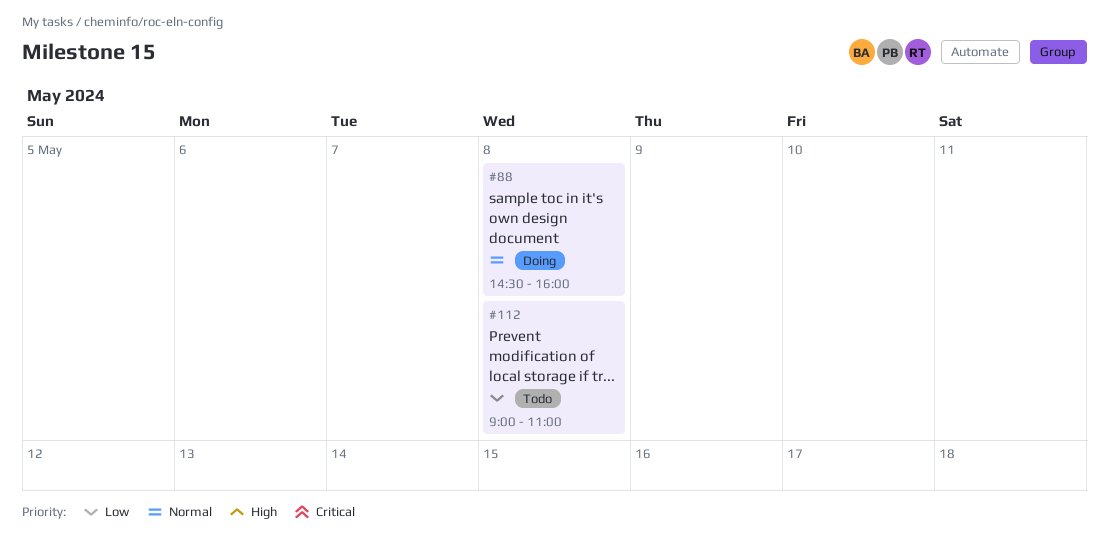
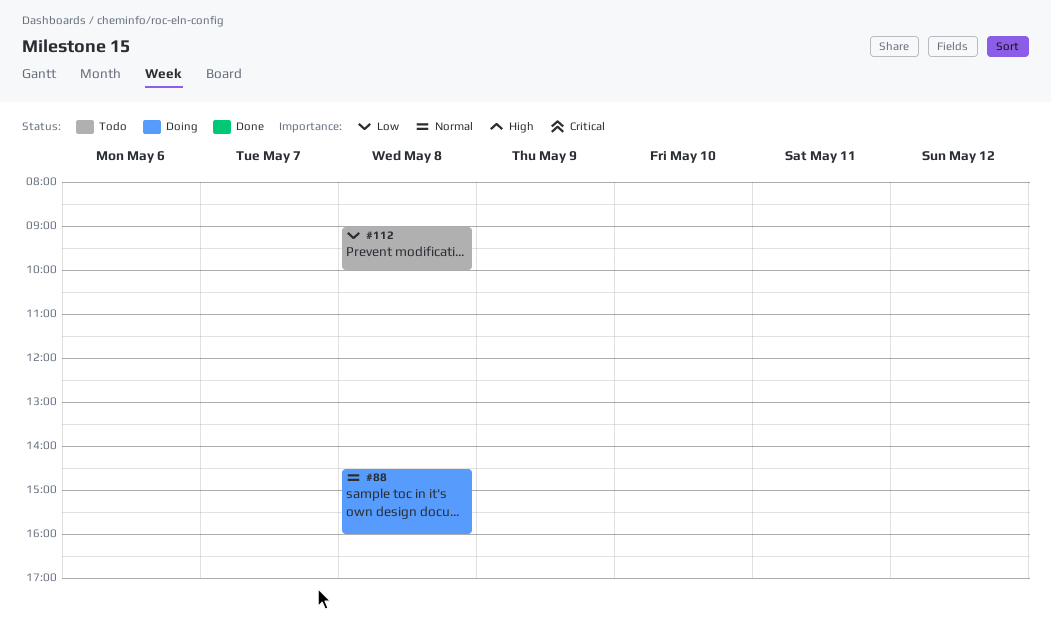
#112, ends: 11:00 -> 10:00

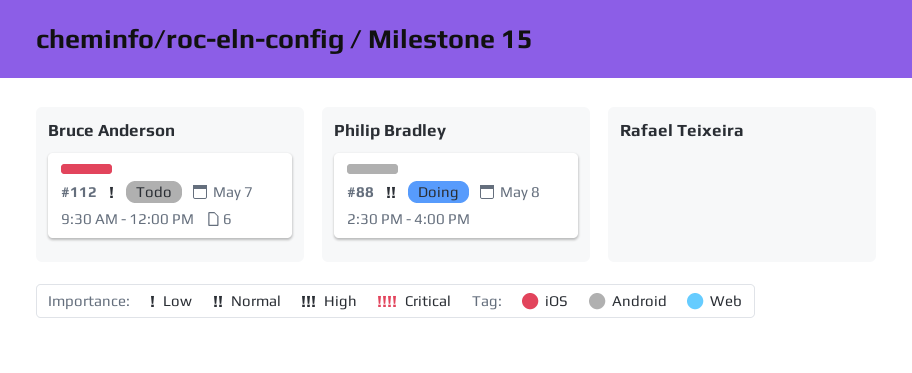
#112, day: May 8 -> May 7
#112, begins: 09:00 -> 09:30
#112, ends: 10:00 -> 12:00

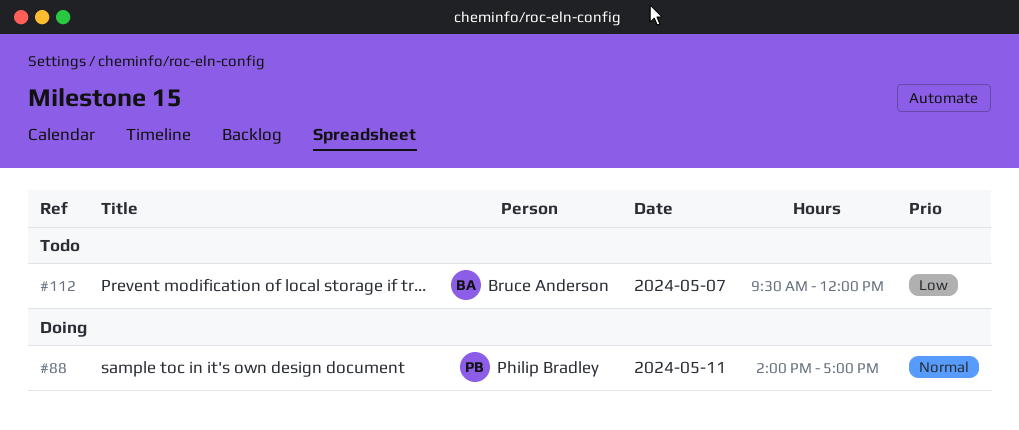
#88, day: May 8 -> May 11
#88, begins: 14:30 -> 14:00
#88, ends: 16:00 -> 17:00

